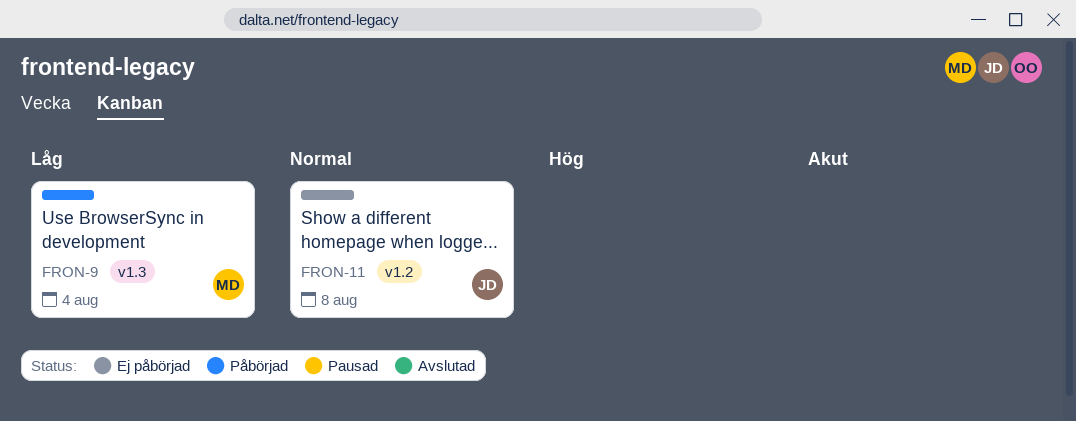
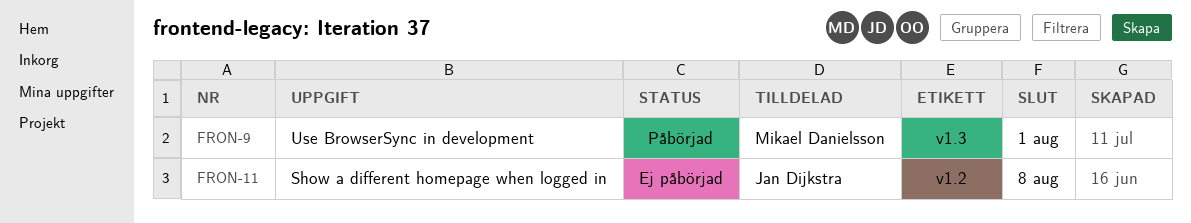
FRON-9, due: Aug 4 -> Aug 1

